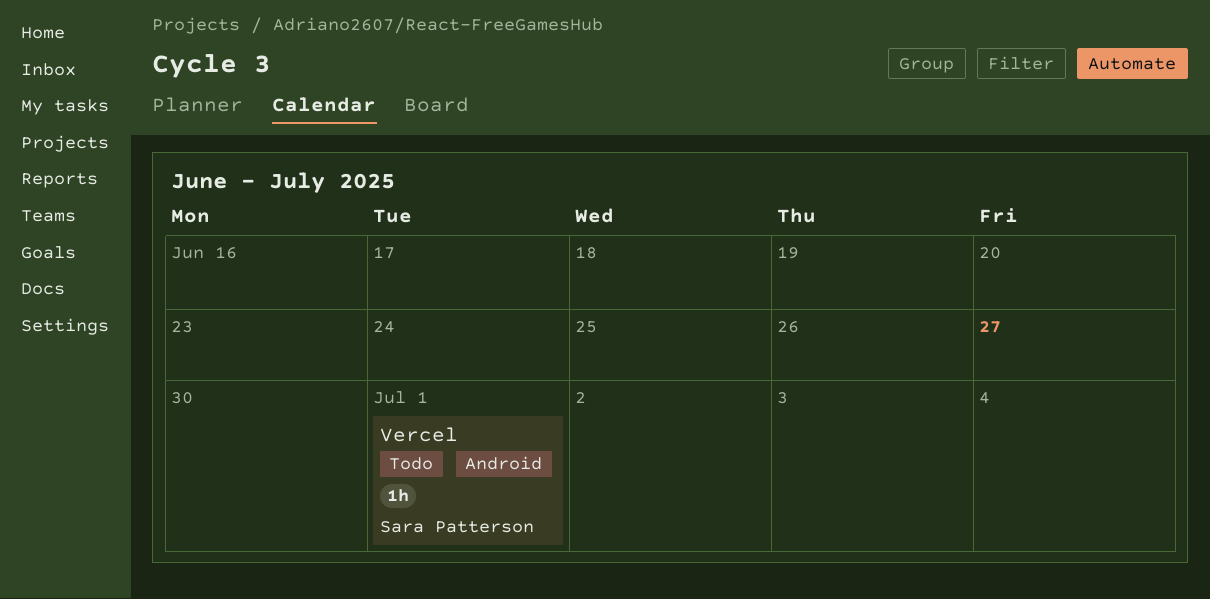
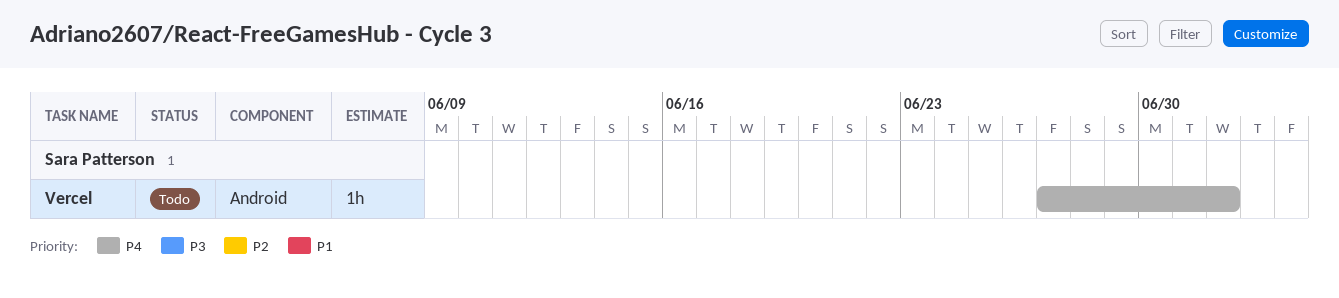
Vercel, due: Jul 1 -> Jul 2

